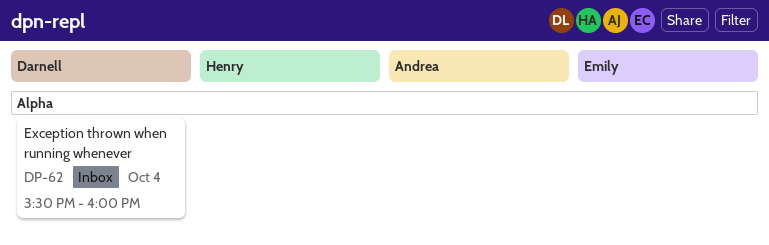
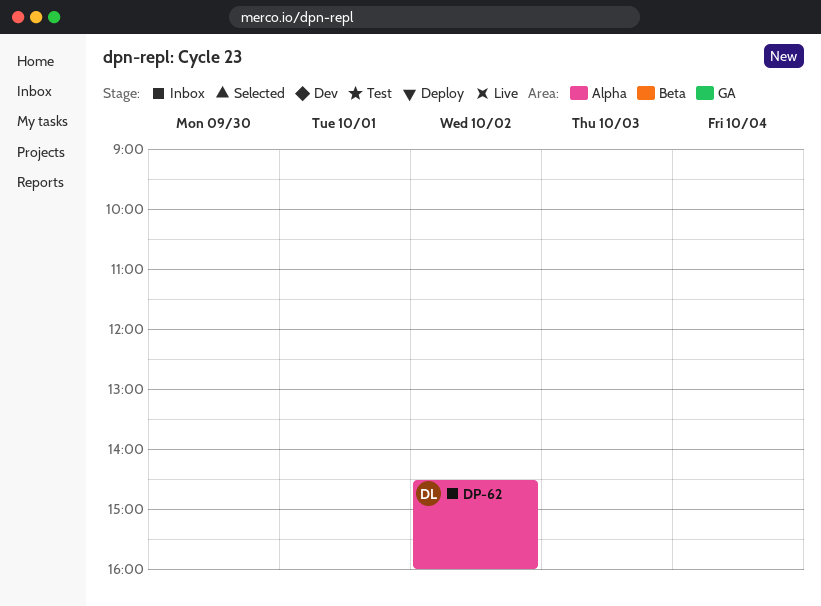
DP-62, day: Oct 4 -> Oct 2
DP-62, begins: 15:30 -> 14:30

